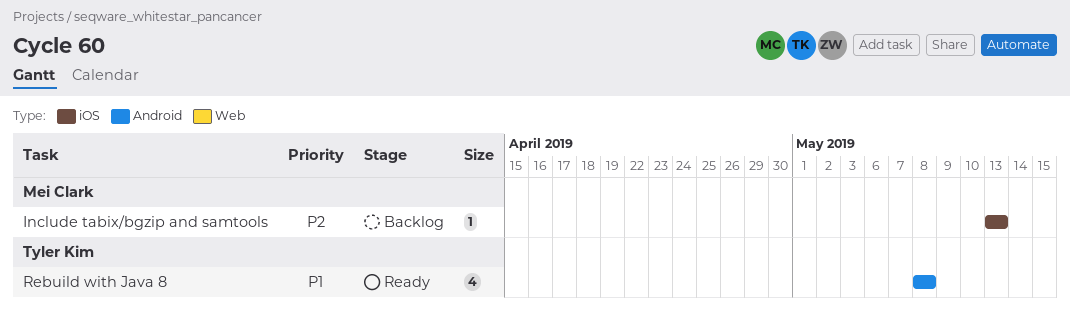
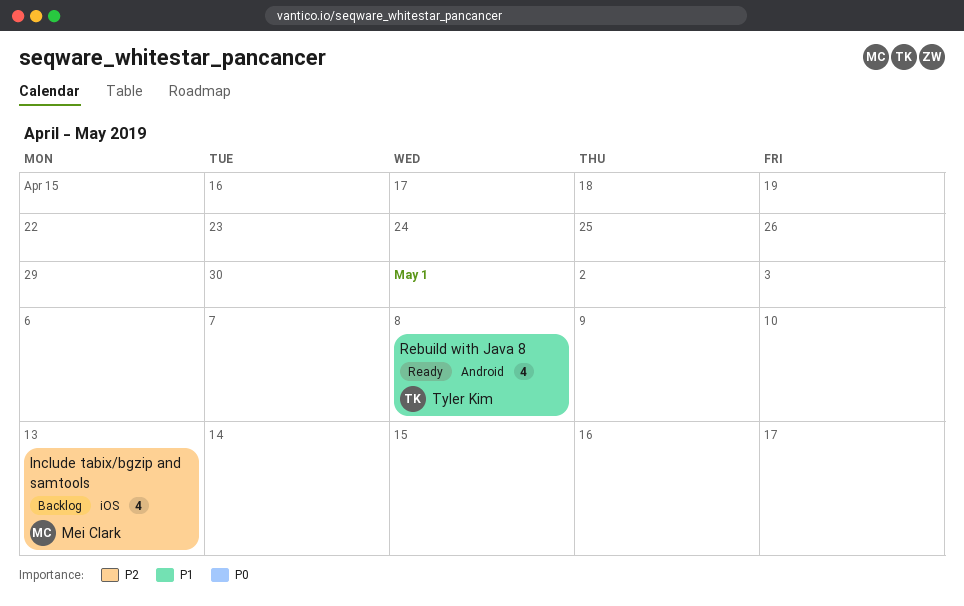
Include tabix/bgzip and samtools, estimate: 1 -> 4

